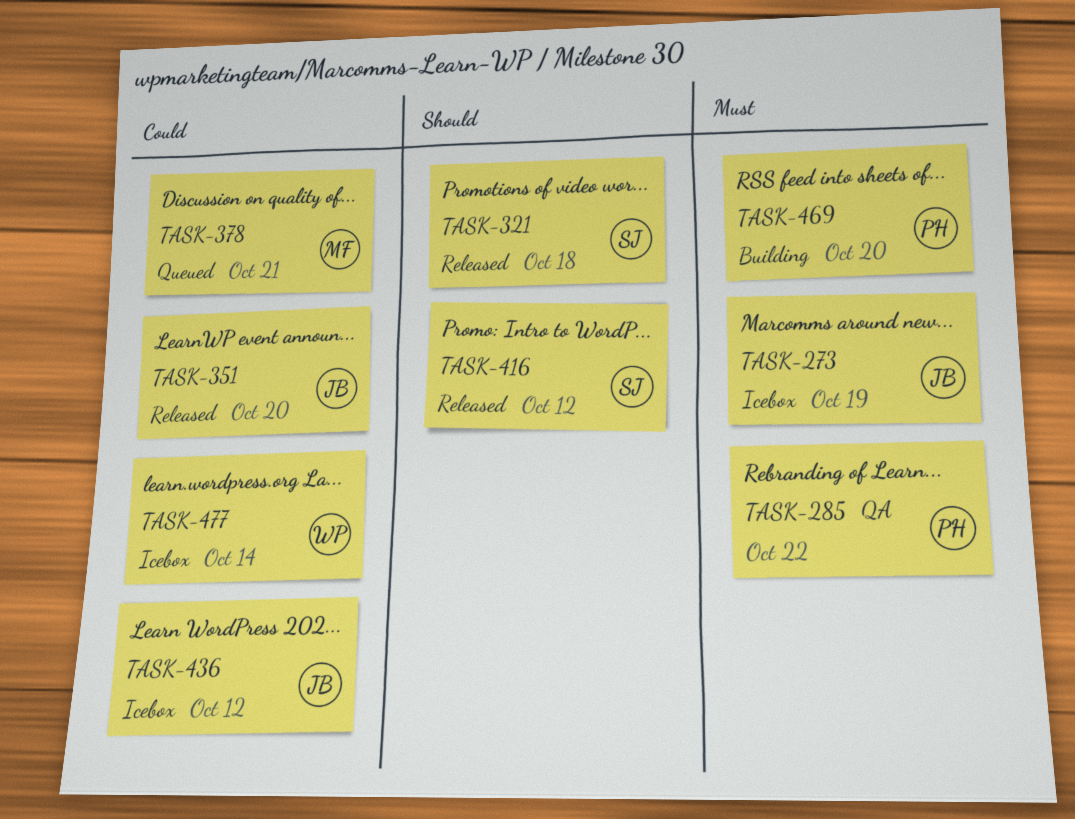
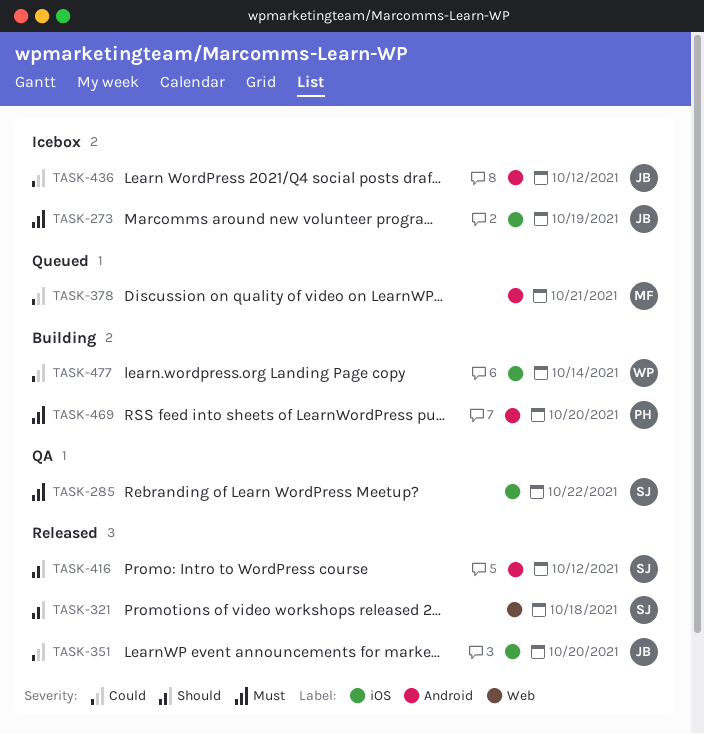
TASK-285, owner: PH -> SJ
TASK-477, status: Icebox -> Building

